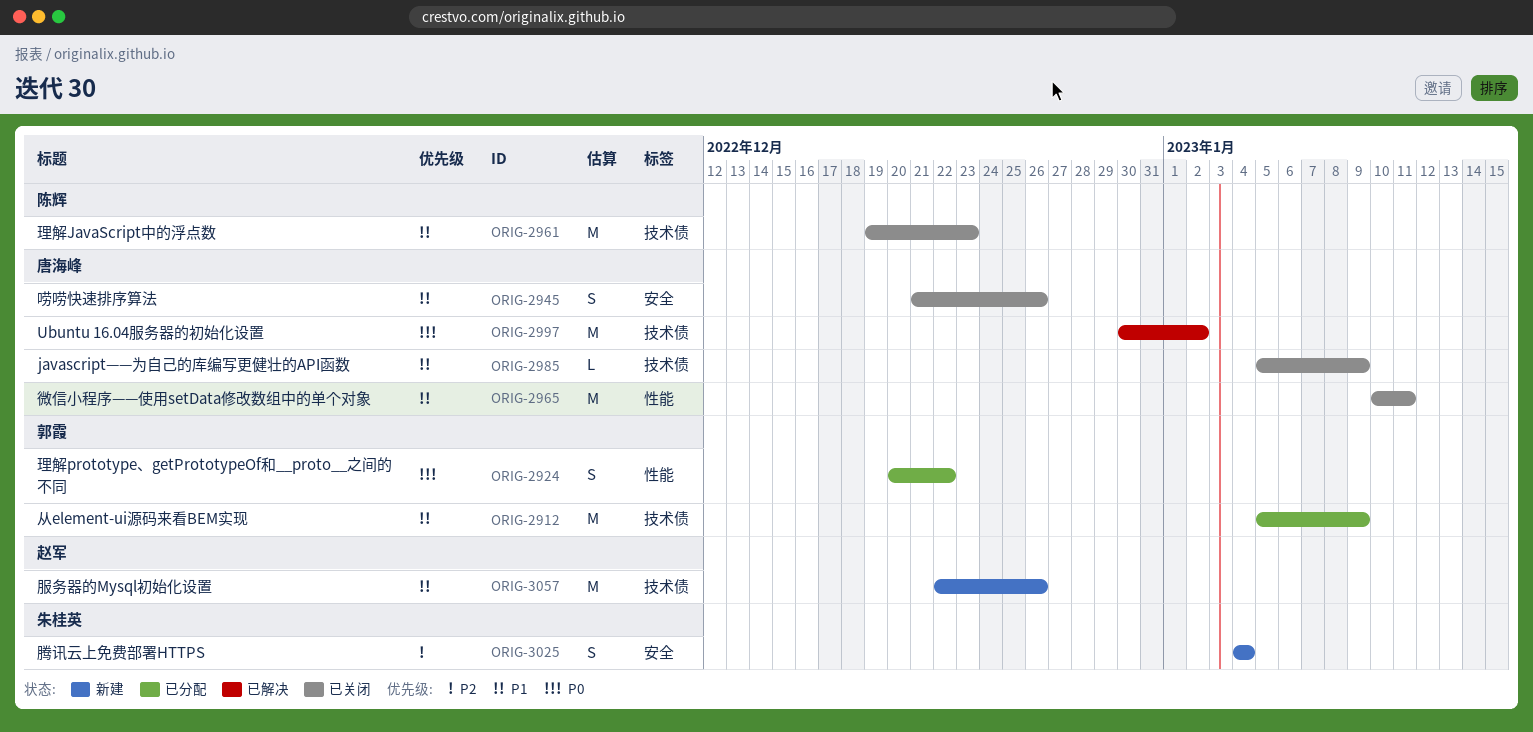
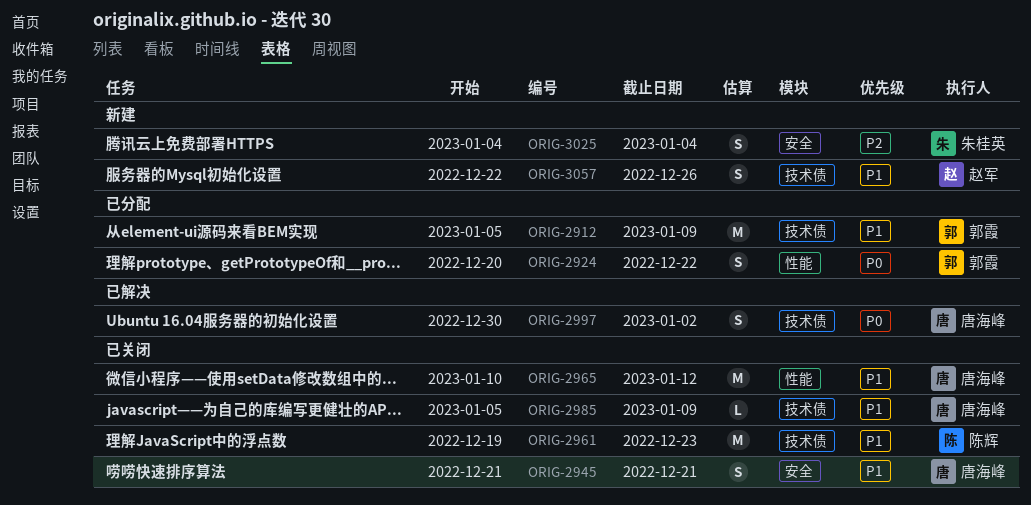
ORIG-2945, due: Dec 26 -> Dec 21
ORIG-2965, due: Jan 11 -> Jan 12
ORIG-2997, estimate: M -> S
ORIG-3057, estimate: M -> S

